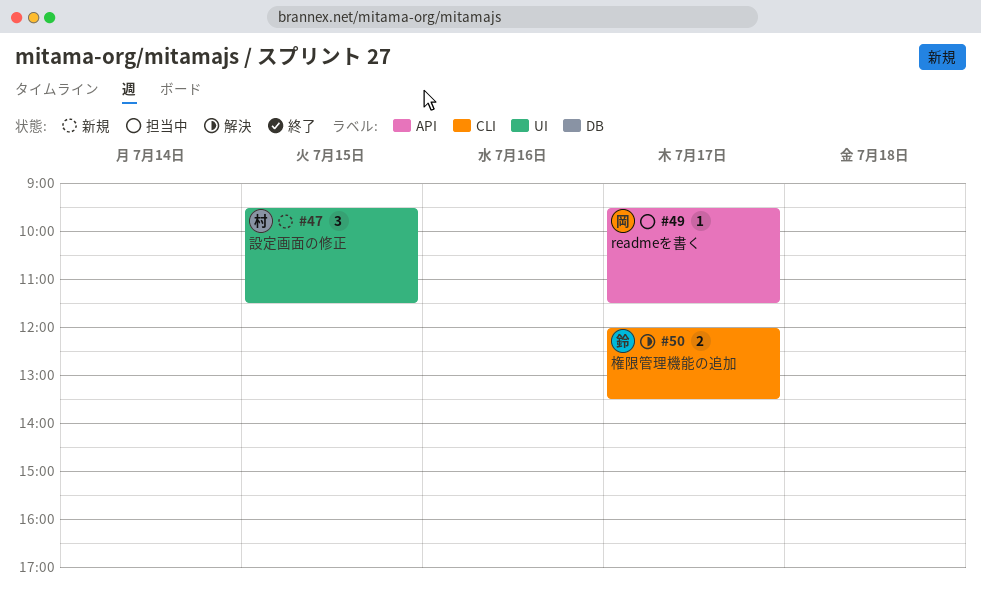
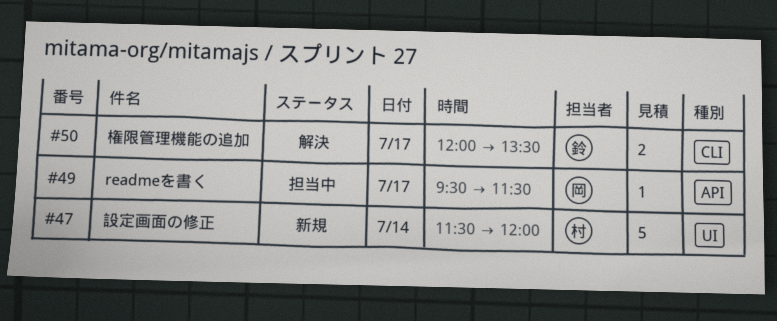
#47, estimate: 3 -> 5
#47, day: Jul 15 -> Jul 14
#47, begins: 09:30 -> 11:30
#47, ends: 11:30 -> 12:00

